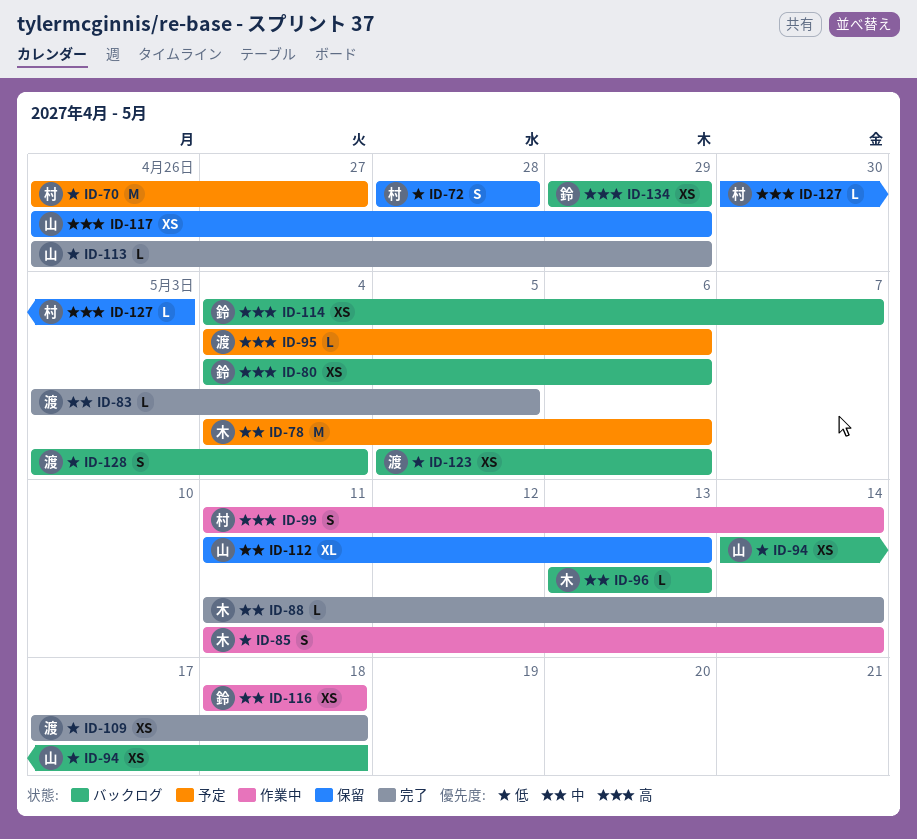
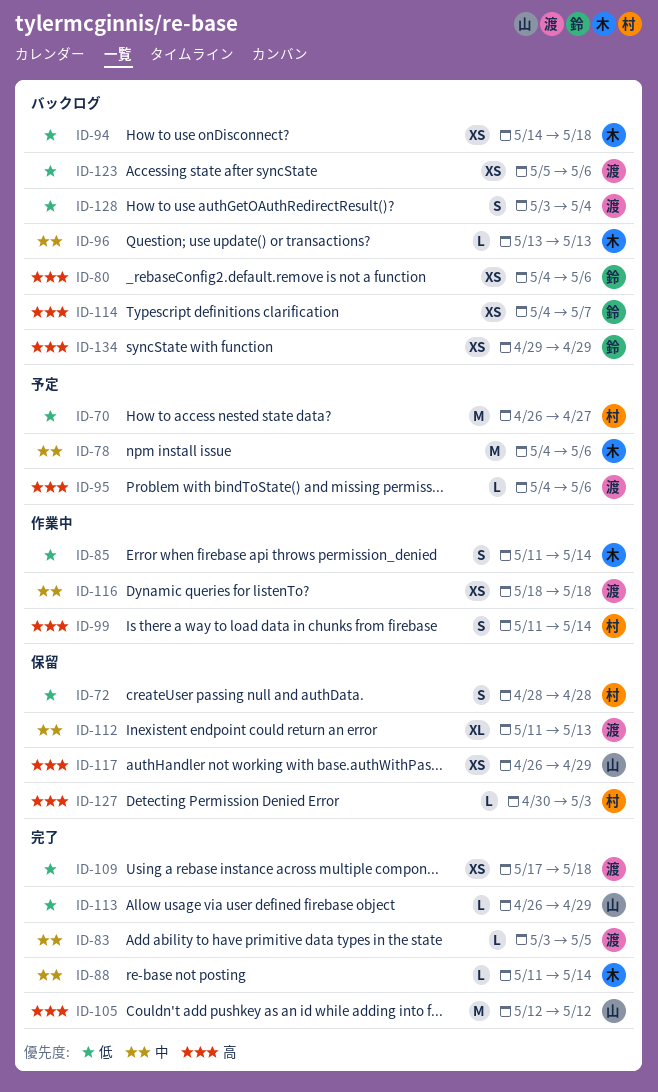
ID-94, owner: 山 -> 木
ID-105: none -> present
ID-112, owner: 山 -> 渡
ID-116, owner: 鈴 -> 渡

